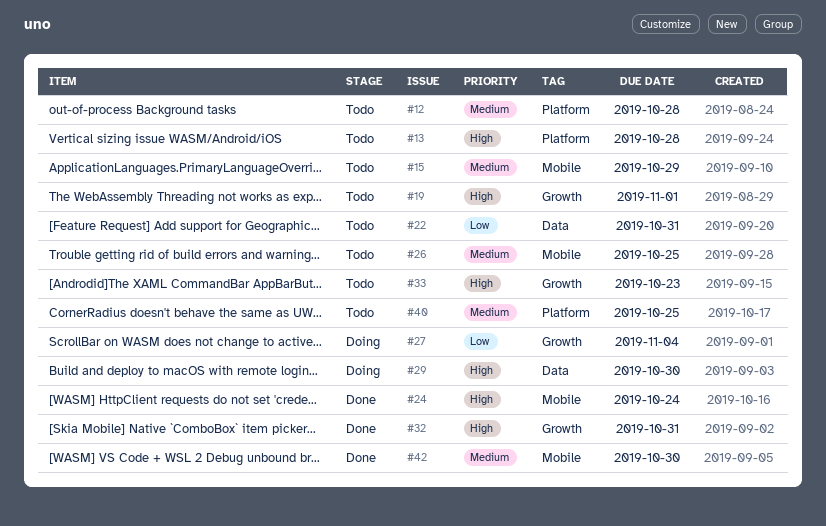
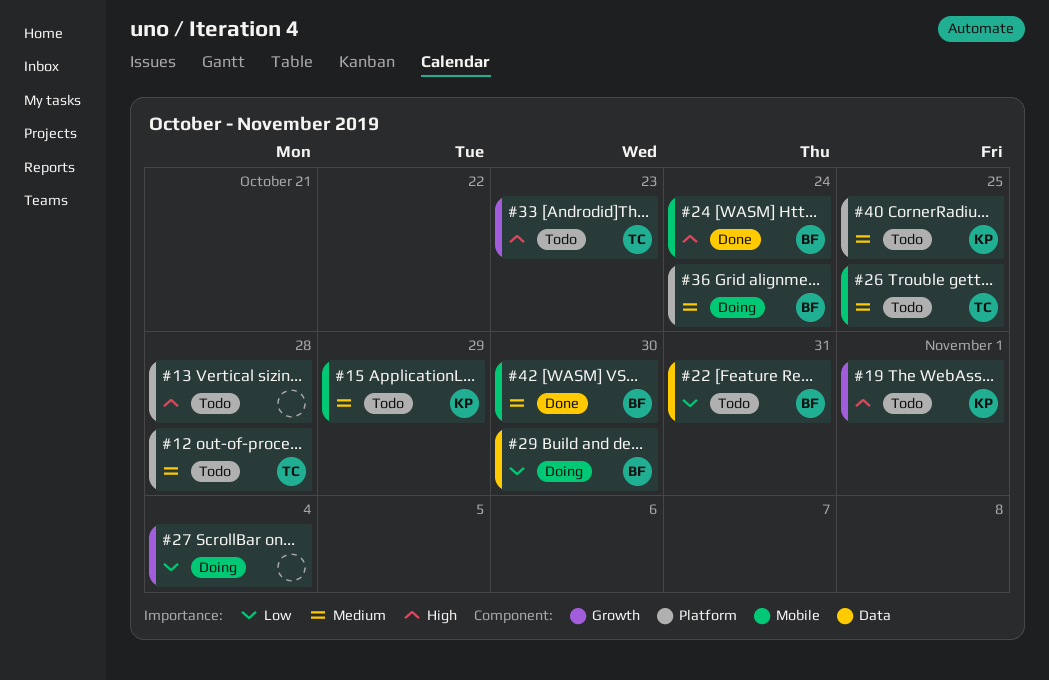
#29, priority: High -> Low
#32: present -> none
#36: none -> present

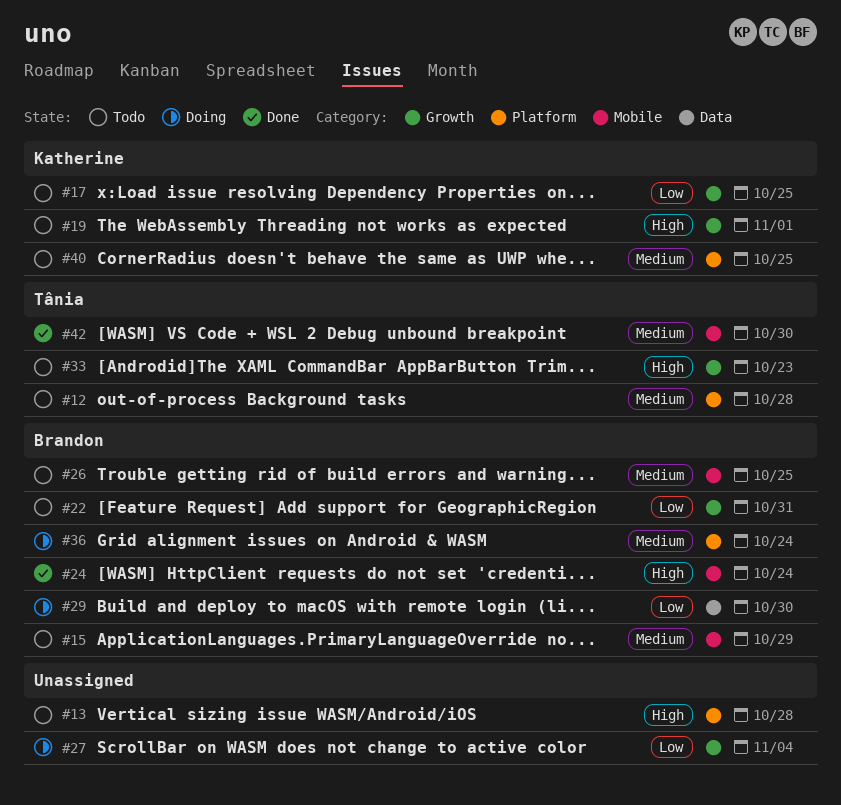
#15, owner: Katherine -> Brandon
#17: none -> present
#22, label: Data -> Growth
#26, owner: Tânia -> Brandon
#42, owner: Brandon -> Tânia

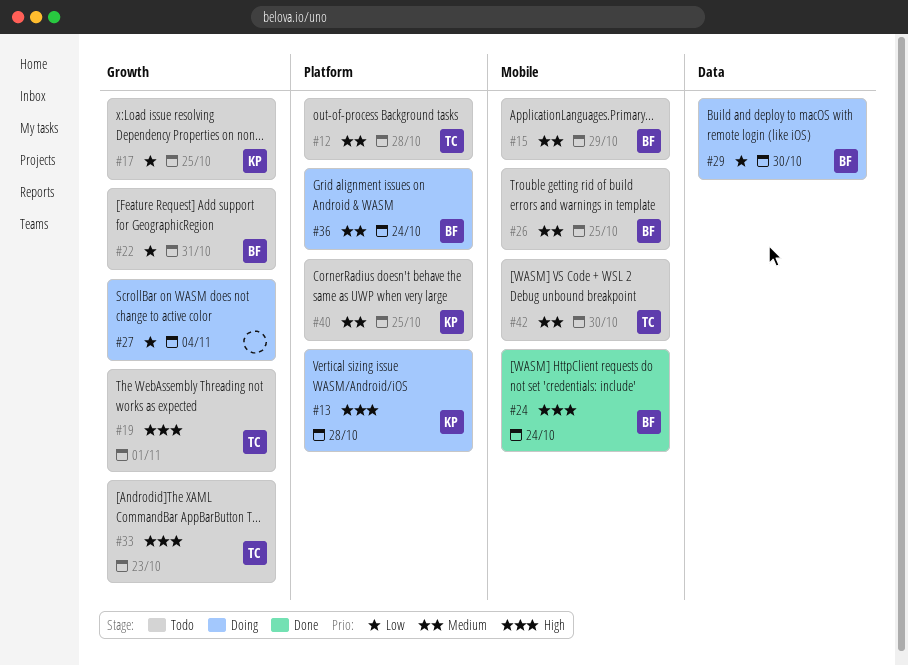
#13, status: Todo -> Doing
#13, owner: none -> Katherine
#19, owner: Katherine -> Tânia
#42, status: Done -> Todo

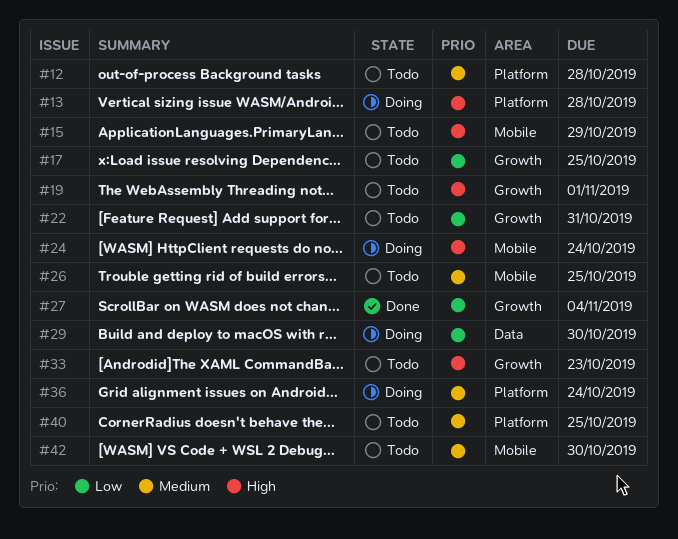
#15, priority: Medium -> High
#24, status: Done -> Doing
#27, status: Doing -> Done

